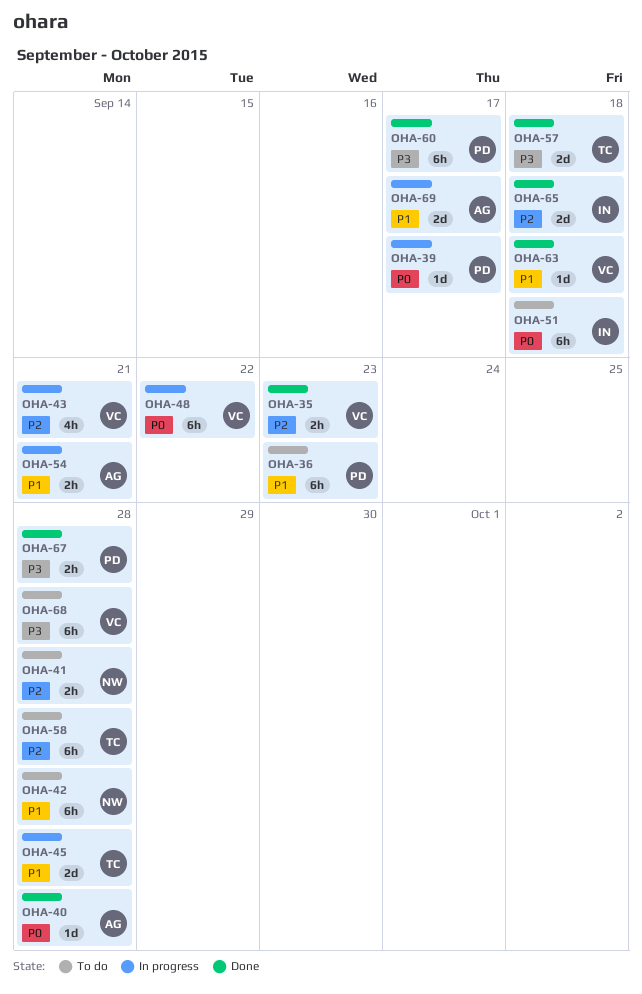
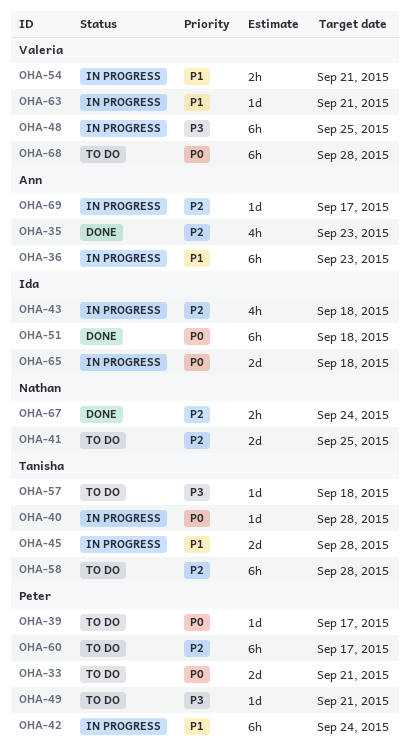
OHA-33: none -> present
OHA-35, owner: Valeria -> Ann
OHA-35, estimate: 2h -> 4h
OHA-36, status: To do -> In progress
OHA-36, owner: Peter -> Ann
OHA-39, status: In progress -> To do
OHA-40, status: Done -> In progress
OHA-40, owner: Ann -> Tanisha
OHA-41, estimate: 2h -> 2d
OHA-41, due: Sep 28 -> Sep 25
OHA-42, status: To do -> In progress
OHA-42, owner: Nathan -> Peter
OHA-42, due: Sep 28 -> Sep 24
OHA-43, owner: Valeria -> Ida
OHA-43, due: Sep 21 -> Sep 18
OHA-48, priority: P0 -> P3
OHA-48, due: Sep 22 -> Sep 25
OHA-49: none -> present
OHA-51, status: To do -> Done
OHA-54, owner: Ann -> Valeria
OHA-57, status: Done -> To do
OHA-57, estimate: 2d -> 1d
OHA-60, status: Done -> To do
OHA-60, priority: P3 -> P2
OHA-63, status: Done -> In progress
OHA-63, due: Sep 18 -> Sep 21
OHA-65, status: Done -> In progress
OHA-65, priority: P2 -> P0
OHA-67, owner: Peter -> Nathan
OHA-67, priority: P3 -> P2
OHA-67, due: Sep 28 -> Sep 24
OHA-68, priority: P3 -> P0
OHA-69, priority: P1 -> P2
OHA-69, estimate: 2d -> 1d

